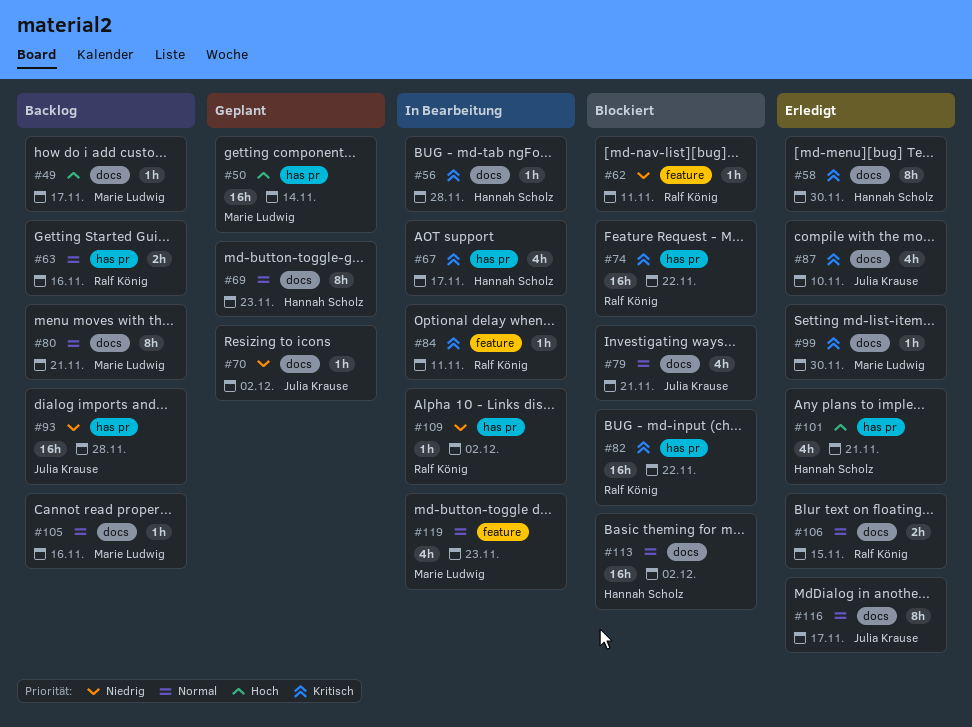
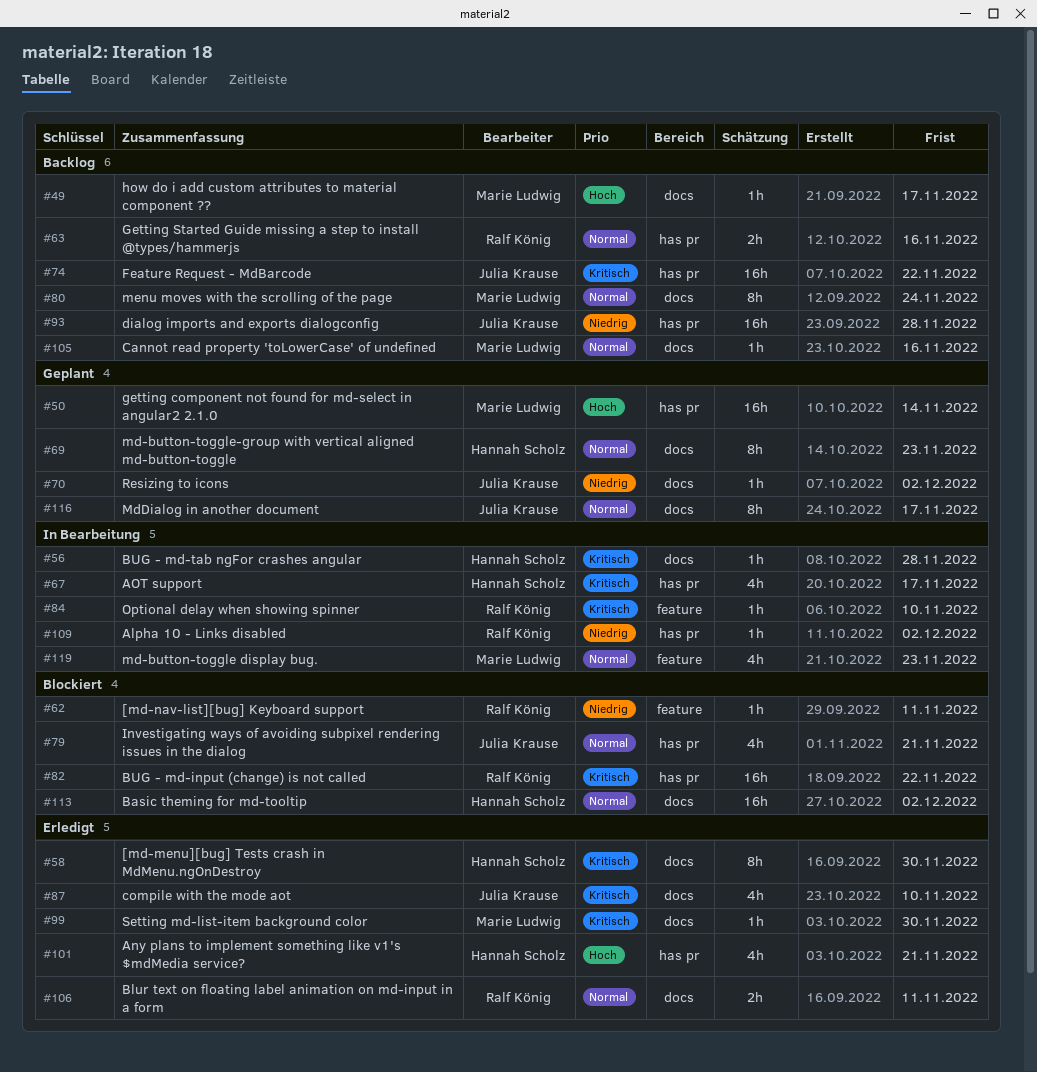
#74, status: Blockiert -> Backlog
#74, owner: Ralf König -> Julia Krause
#79, label: docs -> has pr
#80, due: Nov 21 -> Nov 24
#84, due: Nov 11 -> Nov 10
#106, due: Nov 15 -> Nov 11
#116, status: Erledigt -> Geplant

